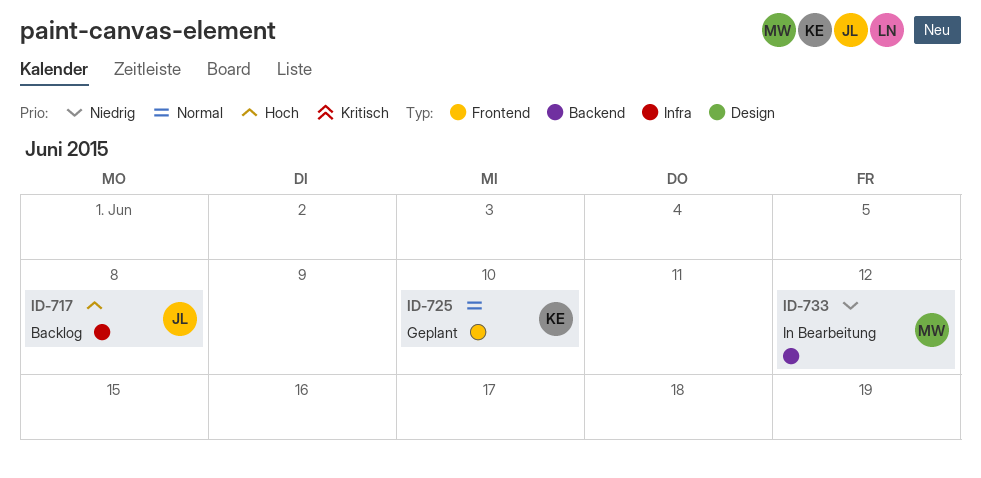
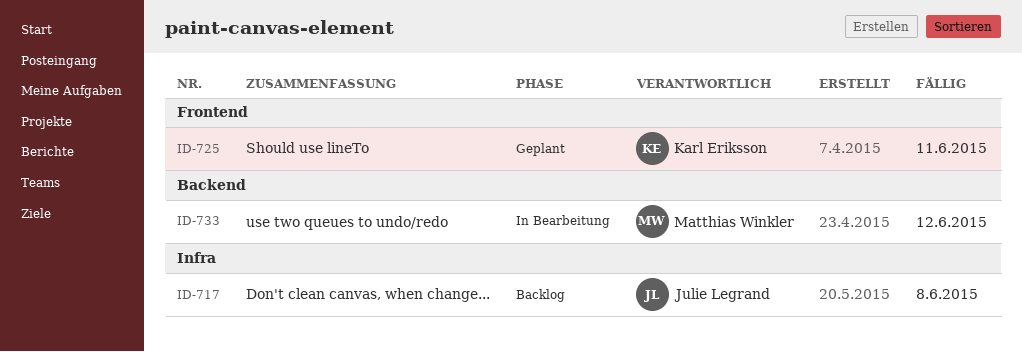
ID-725, due: Jun 10 -> Jun 11

